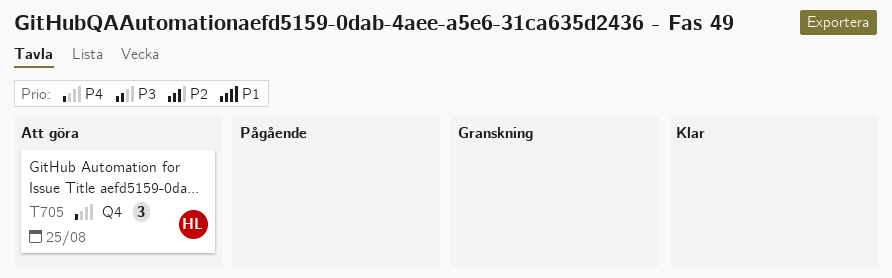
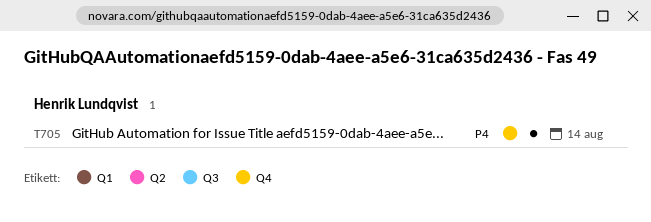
T705, estimate: 3 -> 1
T705, due: Aug 25 -> Aug 14

